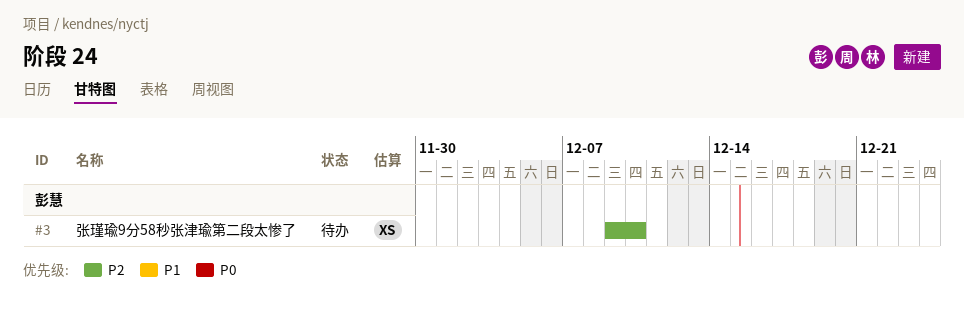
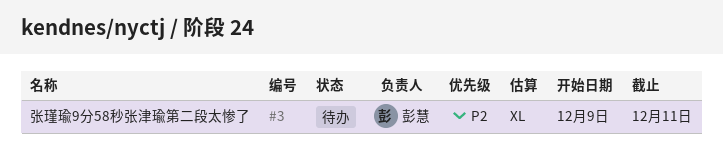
#3, estimate: XS -> XL
#3, due: Dec 10 -> Dec 11

